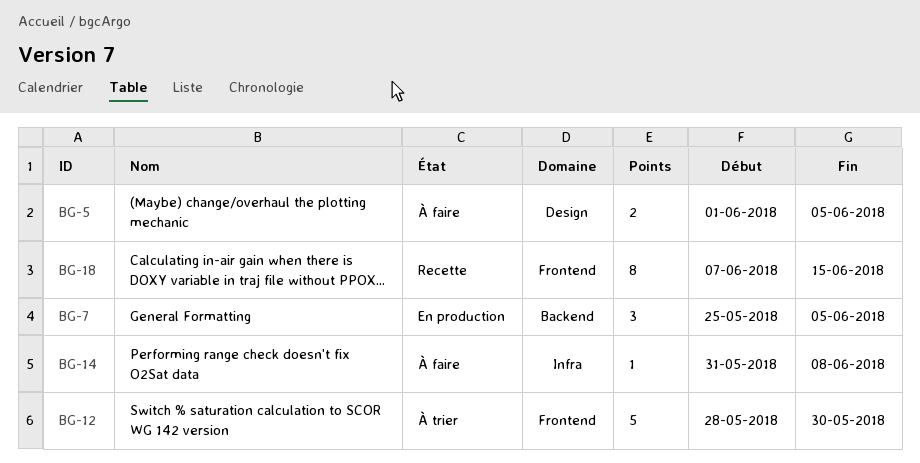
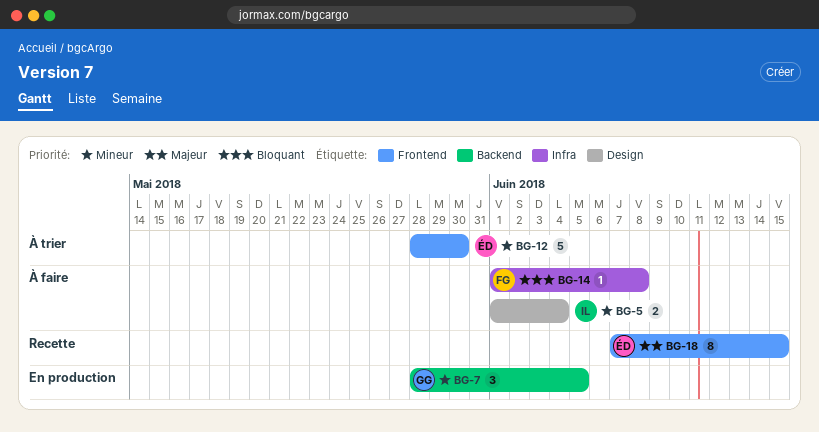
BG-5, due: Jun 5 -> Jun 4
BG-7, start: May 25 -> May 28
BG-14, start: May 31 -> Jun 1

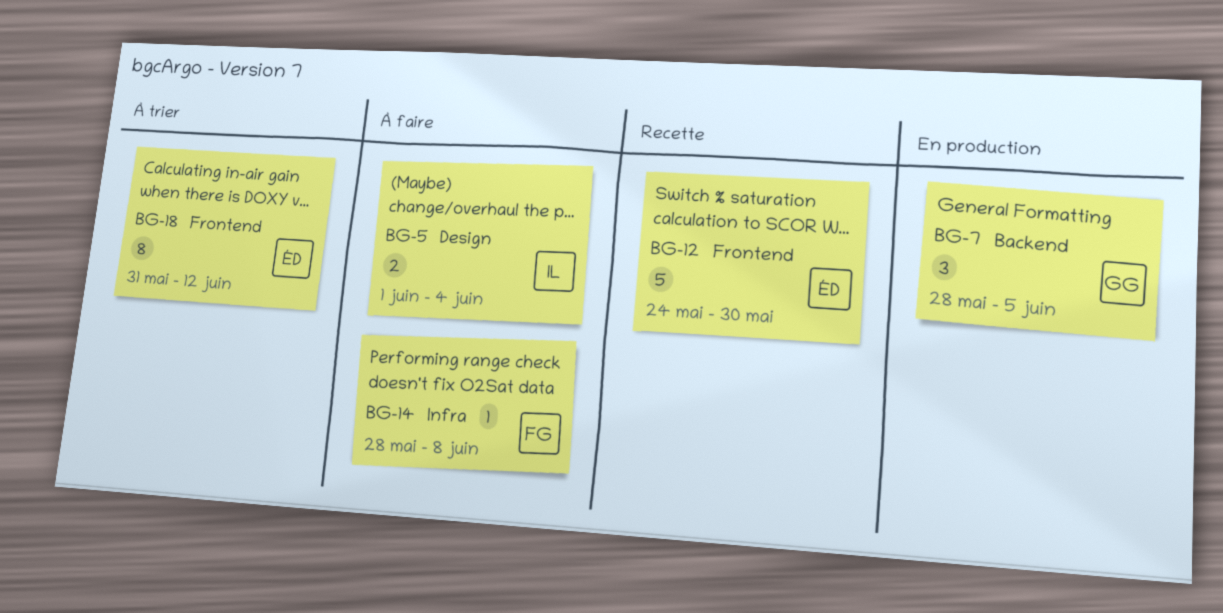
BG-12, status: À trier -> Recette
BG-12, start: May 28 -> May 24
BG-14, start: Jun 1 -> May 28
BG-18, status: Recette -> À trier
BG-18, start: Jun 7 -> May 31
BG-18, due: Jun 15 -> Jun 12

